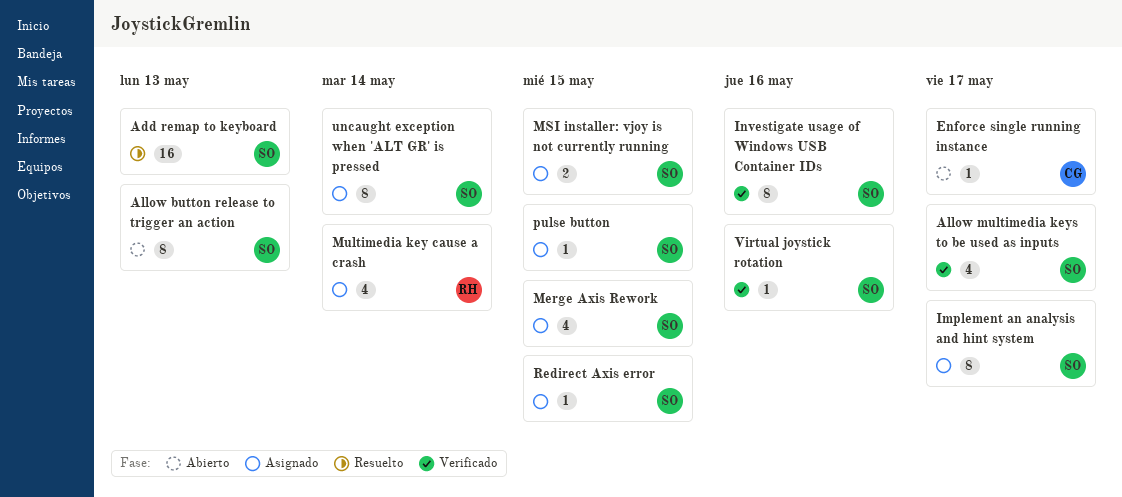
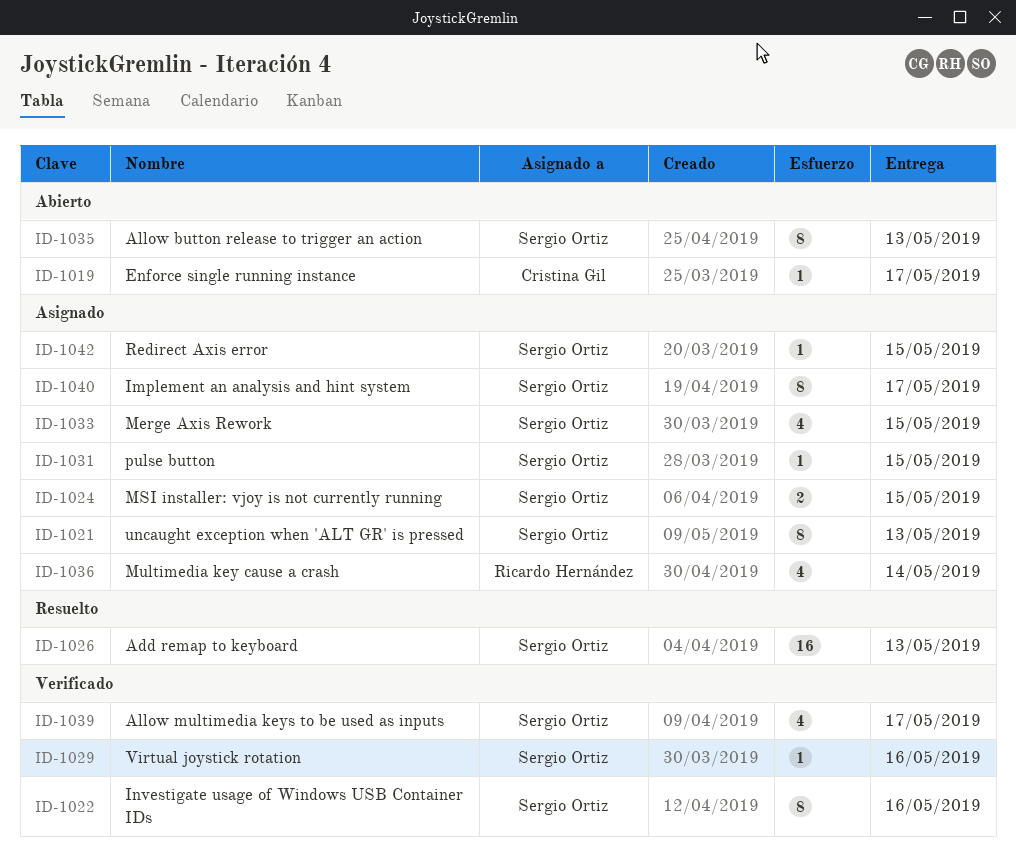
uncaught exception when 'ALT GR' is pressed, due: May 14 -> May 13

